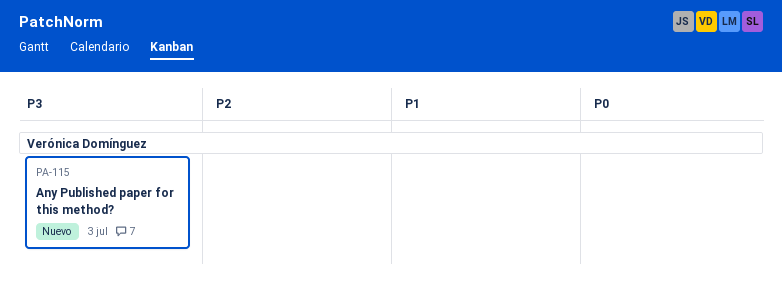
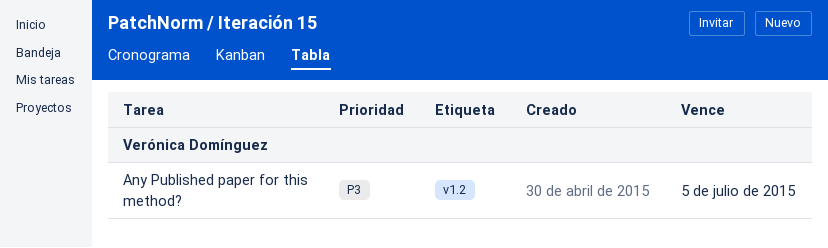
Any Published paper for this method?, due: Jul 3 -> Jul 5

